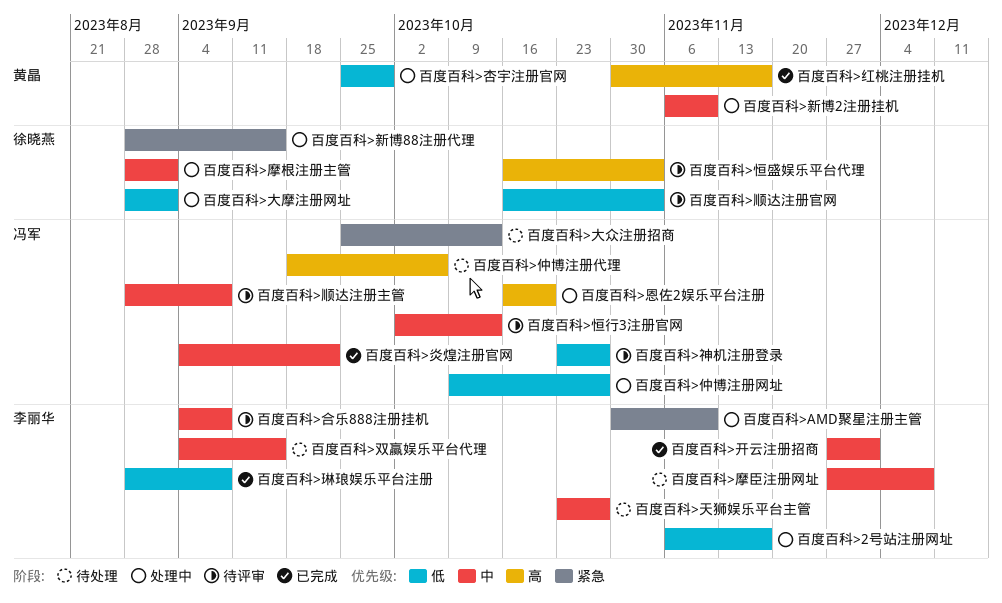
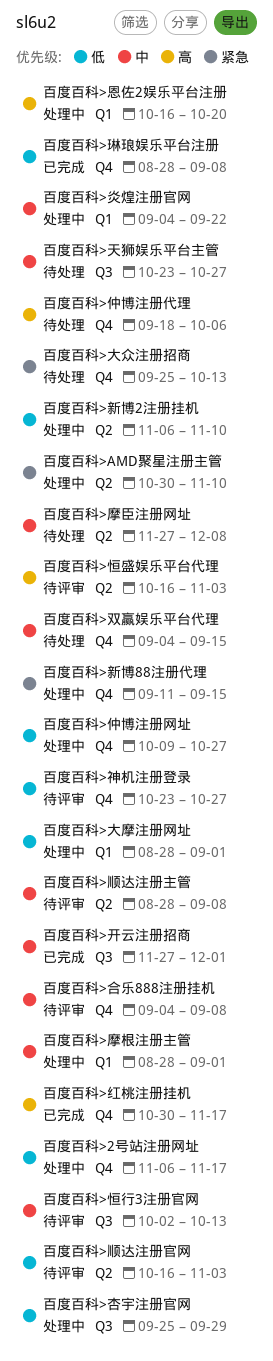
百度百科>新博2注册挂机, priority: 中 -> 低
百度百科>新博88注册代理, start: Aug 28 -> Sep 11
百度百科>炎煌注册官网, status: 已完成 -> 处理中

